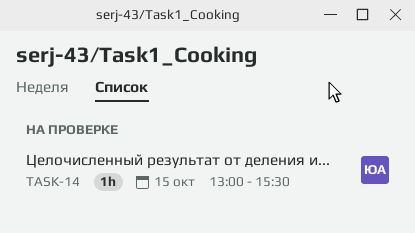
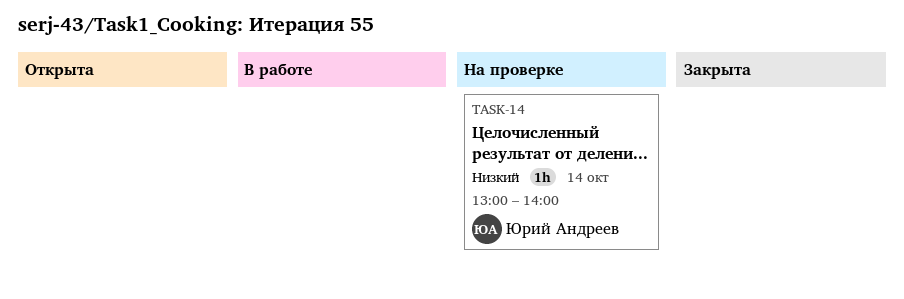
TASK-14, day: Oct 15 -> Oct 14
TASK-14, ends: 15:30 -> 14:00

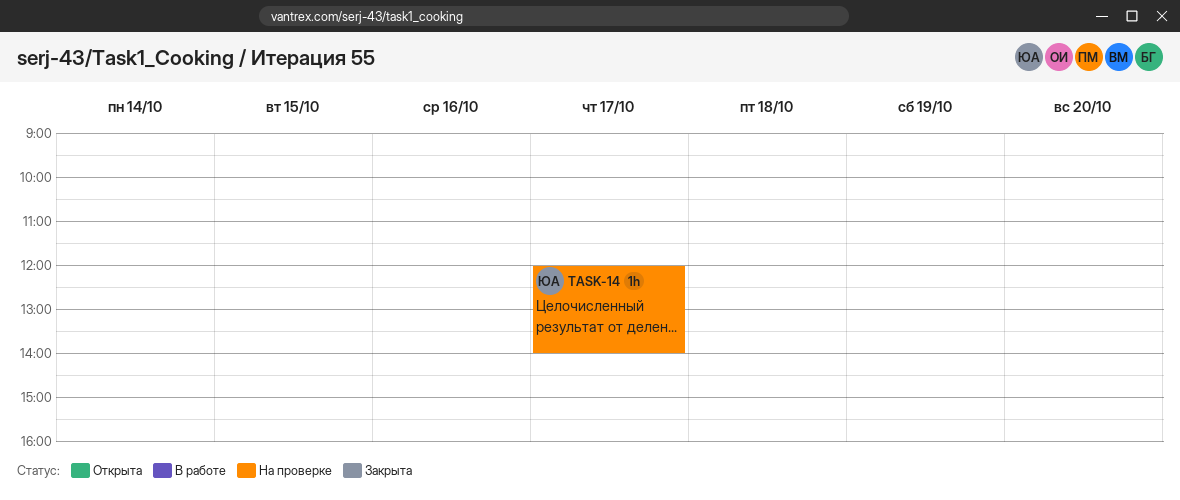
TASK-14, day: Oct 14 -> Oct 17
TASK-14, begins: 13:00 -> 12:00

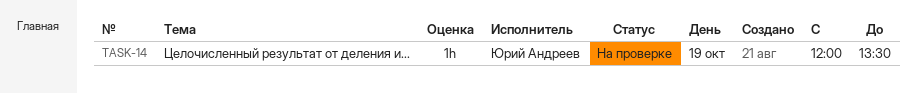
TASK-14, day: Oct 17 -> Oct 19
TASK-14, ends: 14:00 -> 13:30

